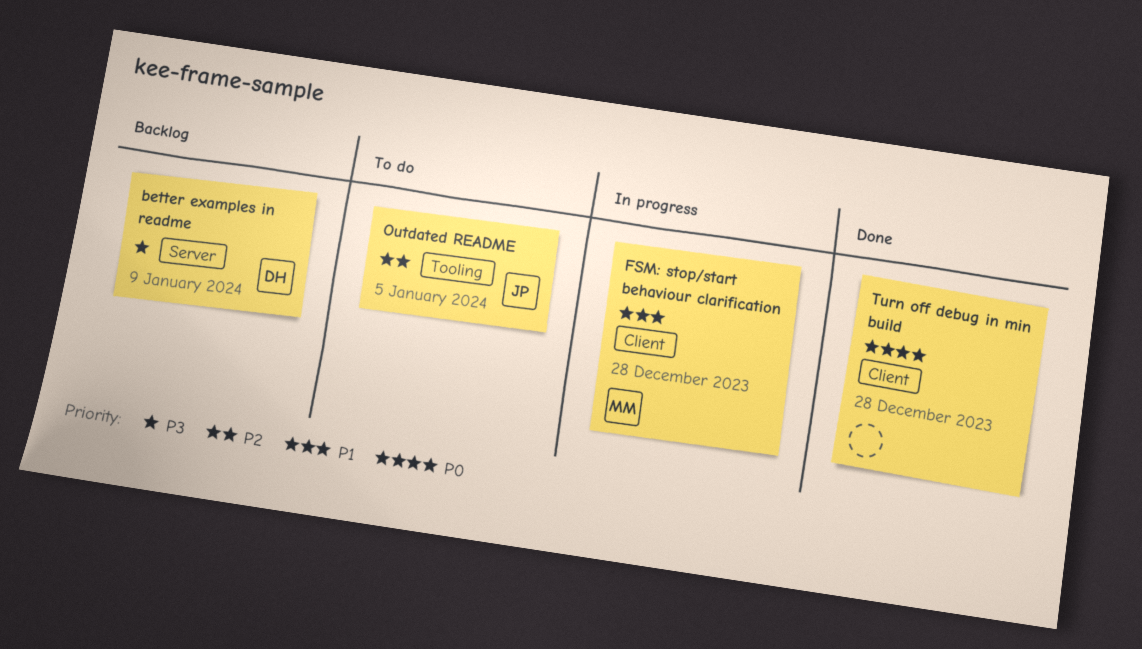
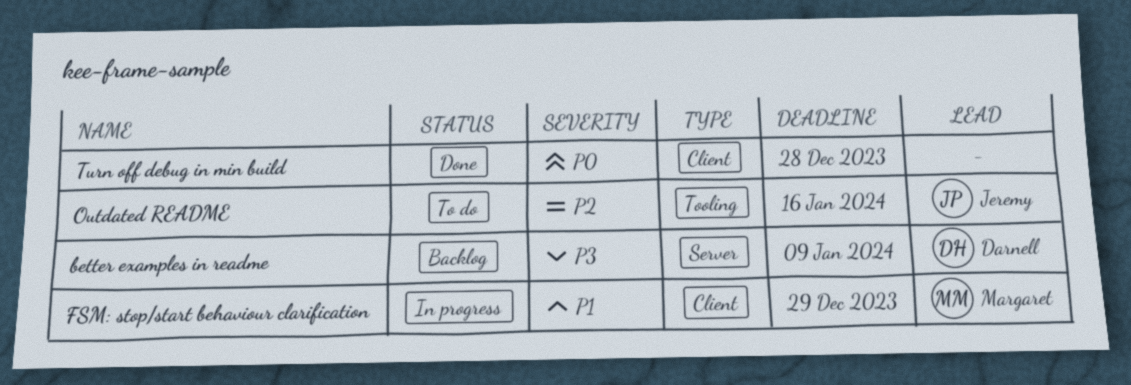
FSM: stop/start behaviour clarification, due: Dec 28 -> Dec 29
Outdated README, due: Jan 5 -> Jan 16

